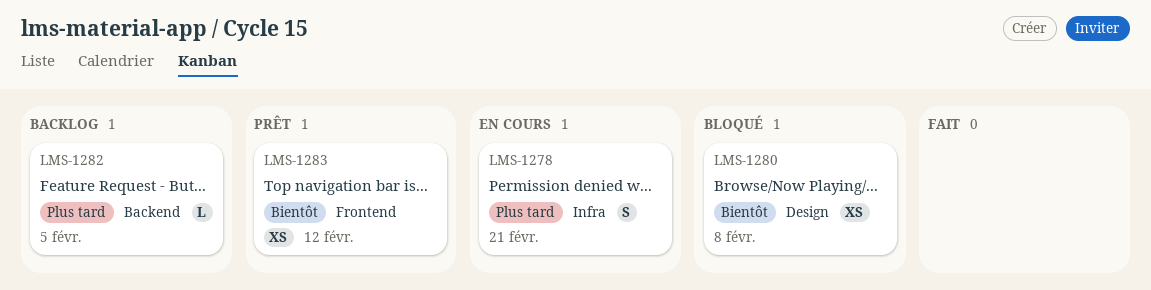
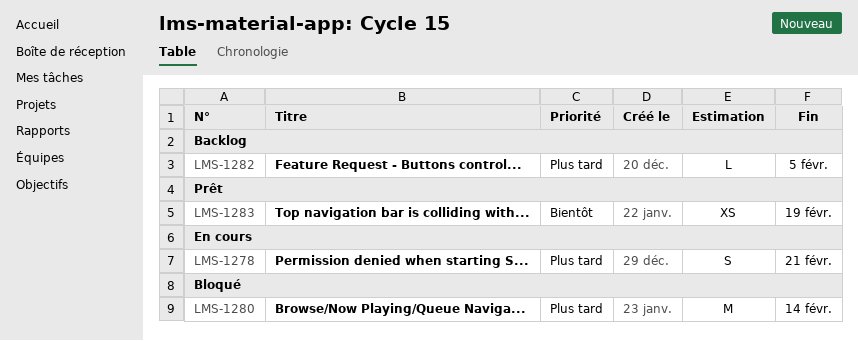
LMS-1280, priority: Bientôt -> Plus tard
LMS-1280, estimate: XS -> M
LMS-1280, due: Feb 8 -> Feb 14
LMS-1283, due: Feb 12 -> Feb 19

